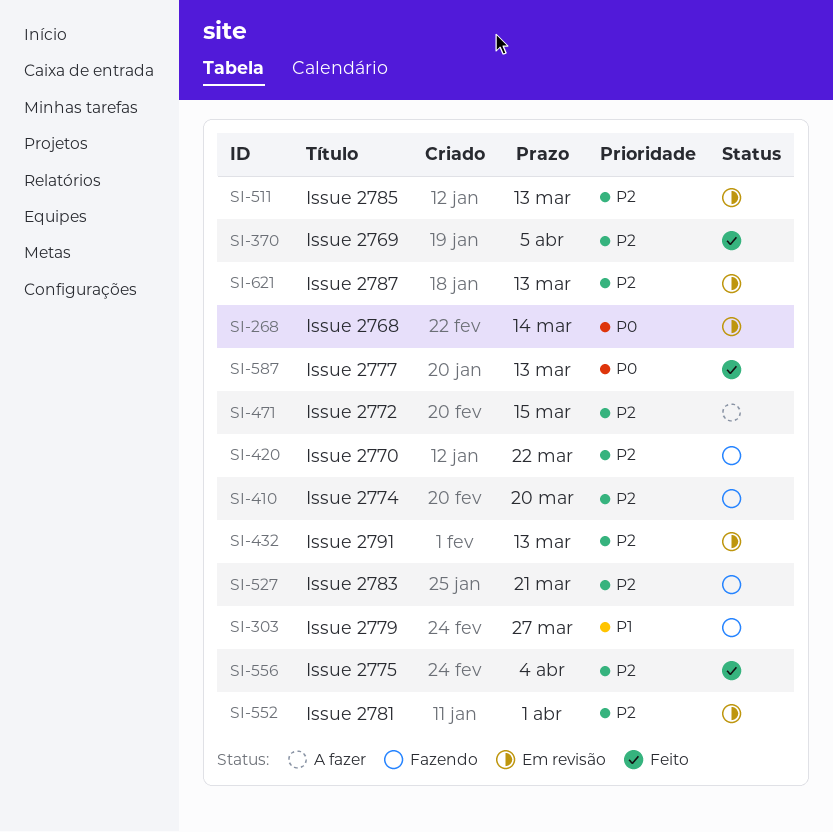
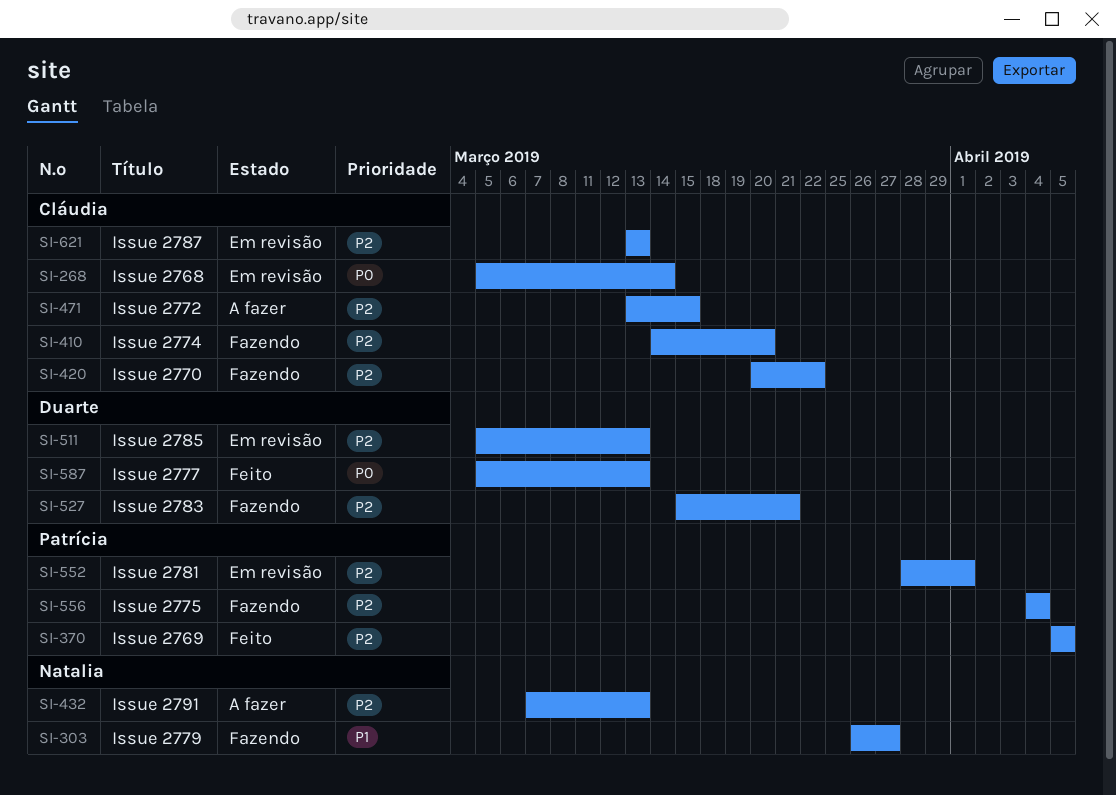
SI-432, status: Em revisão -> A fazer
SI-556, status: Feito -> Fazendo

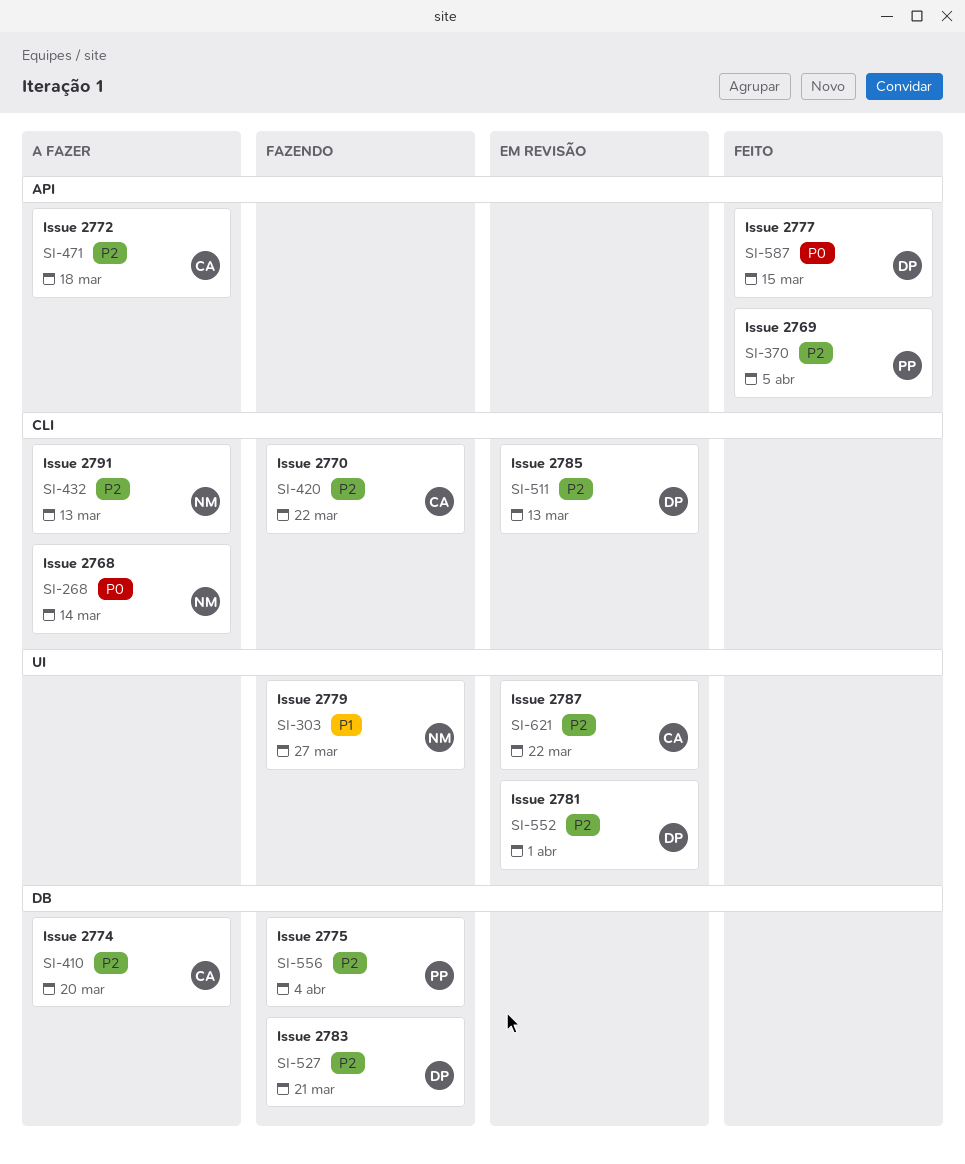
SI-268, status: Em revisão -> A fazer
SI-268, owner: Cláudia -> Natalia
SI-410, status: Fazendo -> A fazer
SI-471, due: Mar 15 -> Mar 18
SI-552, owner: Patrícia -> Duarte
SI-587, due: Mar 13 -> Mar 15
SI-621, due: Mar 13 -> Mar 22

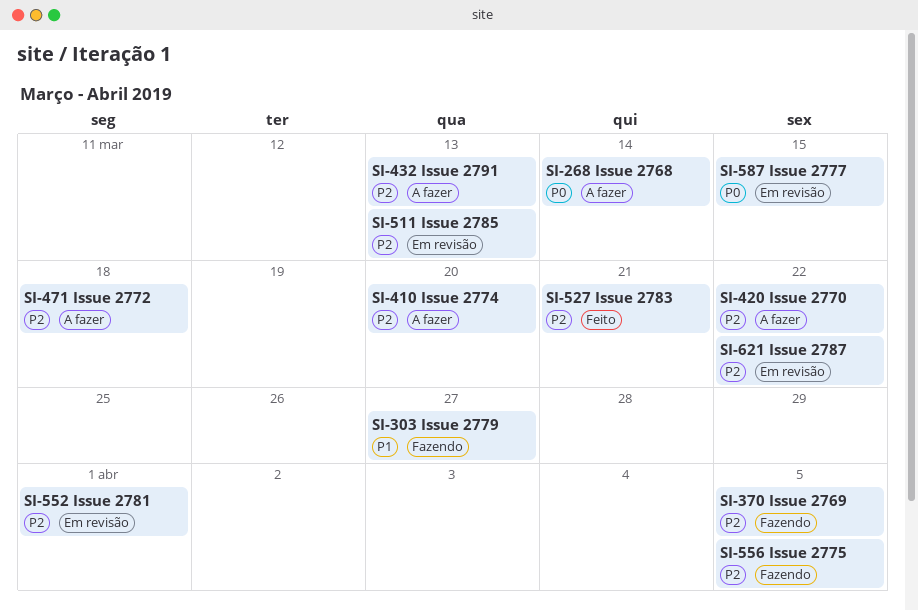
SI-370, status: Feito -> Fazendo
SI-420, status: Fazendo -> A fazer
SI-527, status: Fazendo -> Feito
SI-556, due: Apr 4 -> Apr 5
SI-587, status: Feito -> Em revisão

